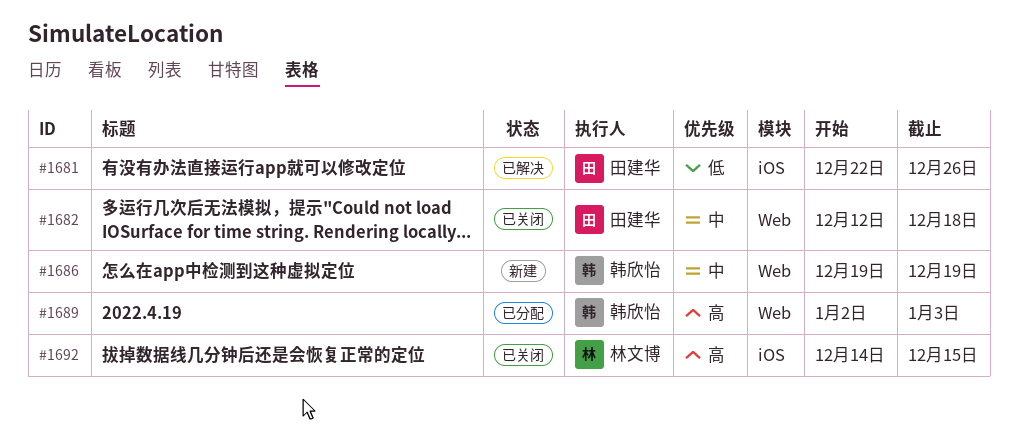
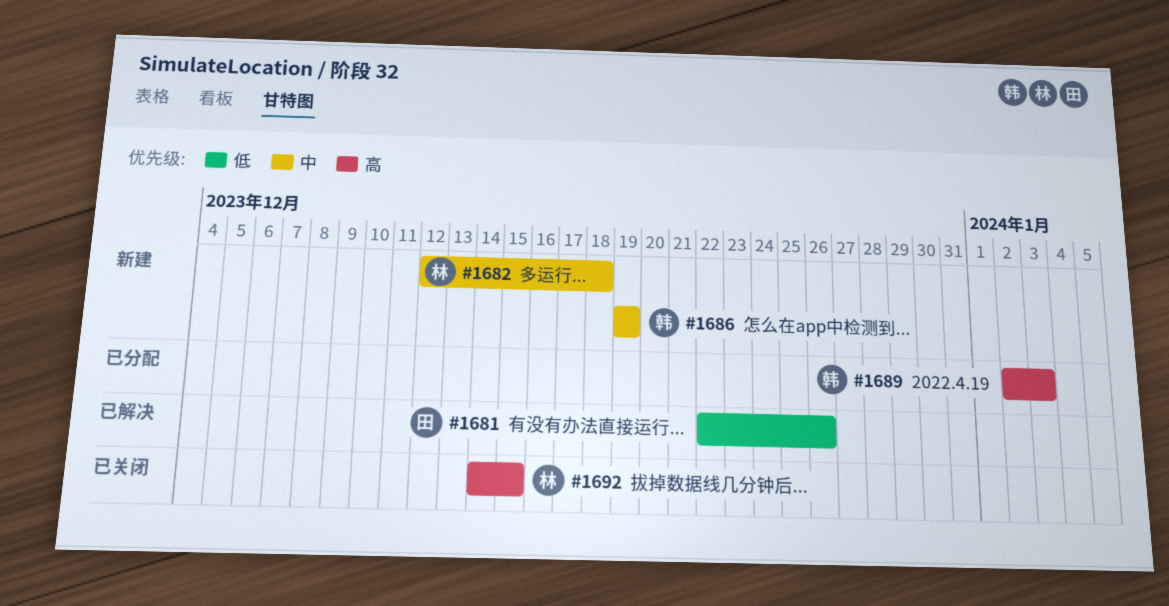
#1682, status: 已关闭 -> 新建
#1682, owner: 田建华 -> 林文博

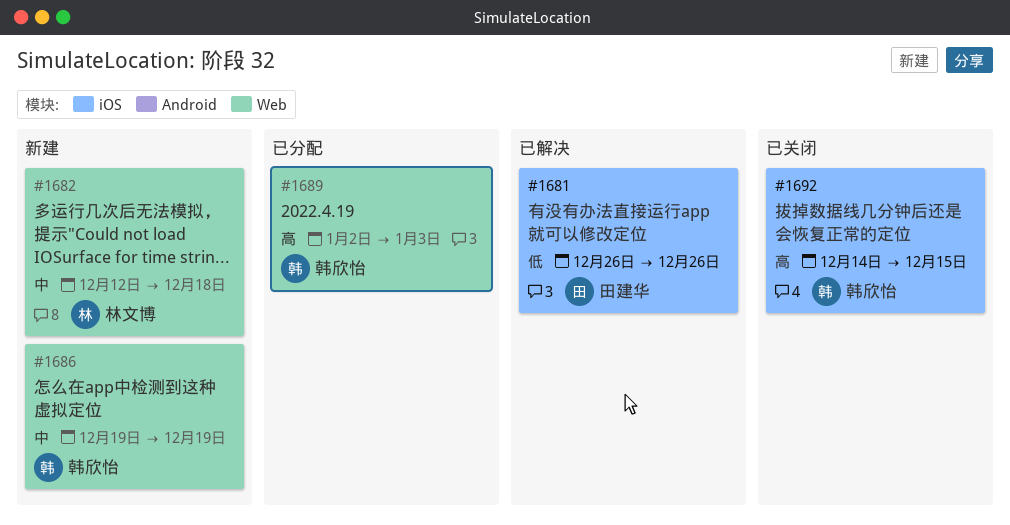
#1681, start: Dec 22 -> Dec 26
#1692, owner: 林文博 -> 韩欣怡

